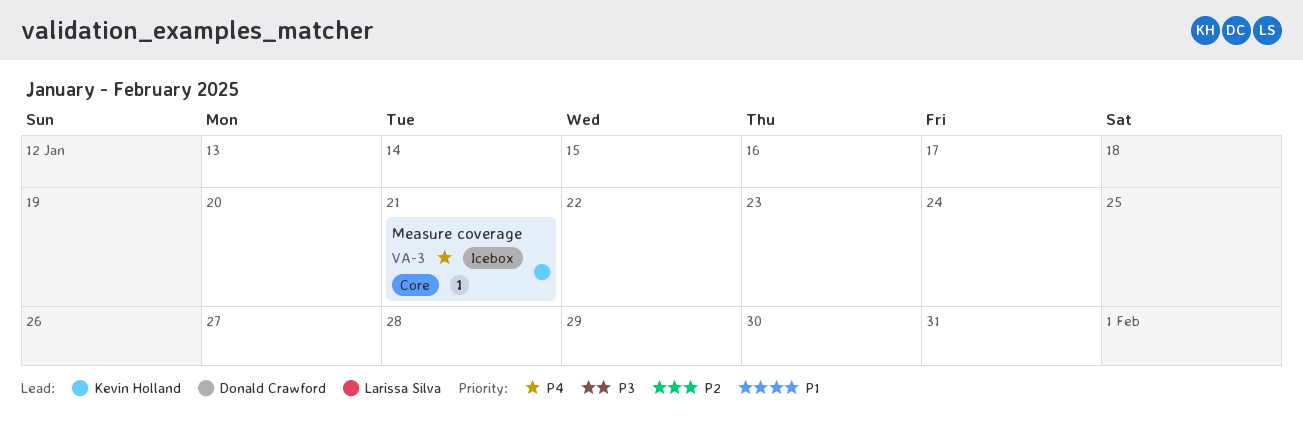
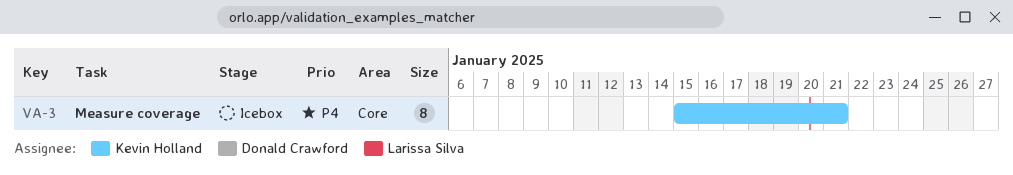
VA-3, estimate: 1 -> 8

